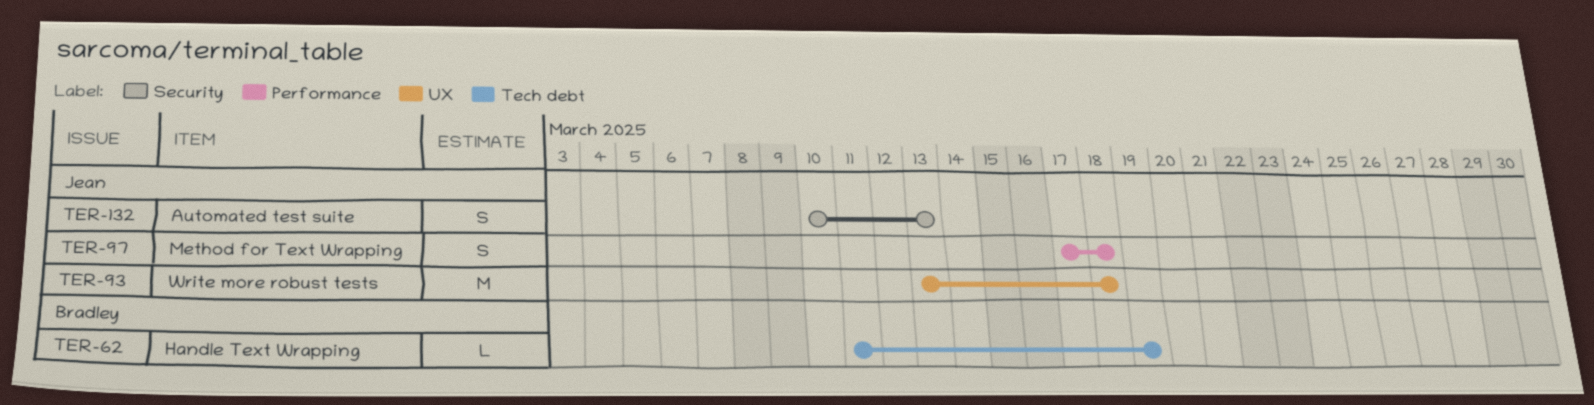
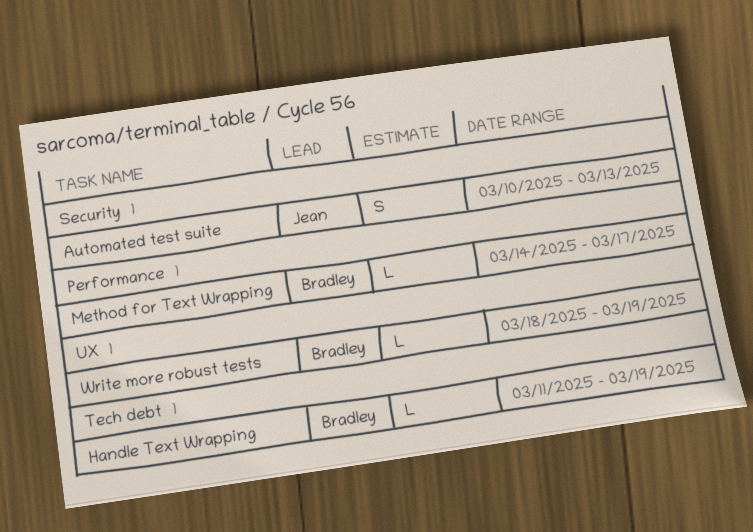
Method for Text Wrapping, owner: Jean -> Bradley
Method for Text Wrapping, estimate: S -> L
Method for Text Wrapping, start: Mar 17 -> Mar 14
Method for Text Wrapping, due: Mar 18 -> Mar 17
Write more robust tests, owner: Jean -> Bradley
Write more robust tests, estimate: M -> L
Write more robust tests, start: Mar 13 -> Mar 18
Write more robust tests, due: Mar 18 -> Mar 19

